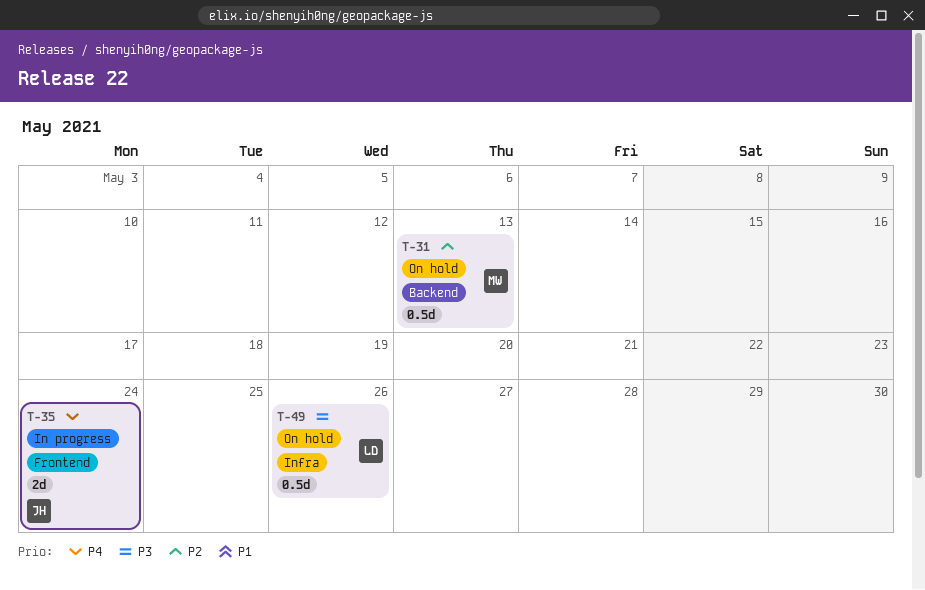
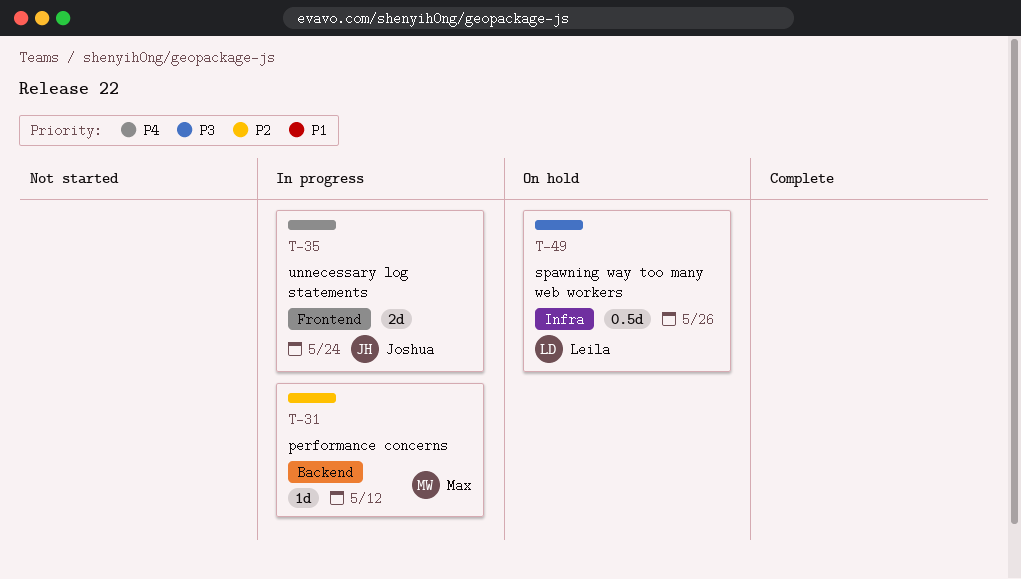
T-31, status: On hold -> In progress
T-31, estimate: 0.5d -> 1d
T-31, due: May 13 -> May 12

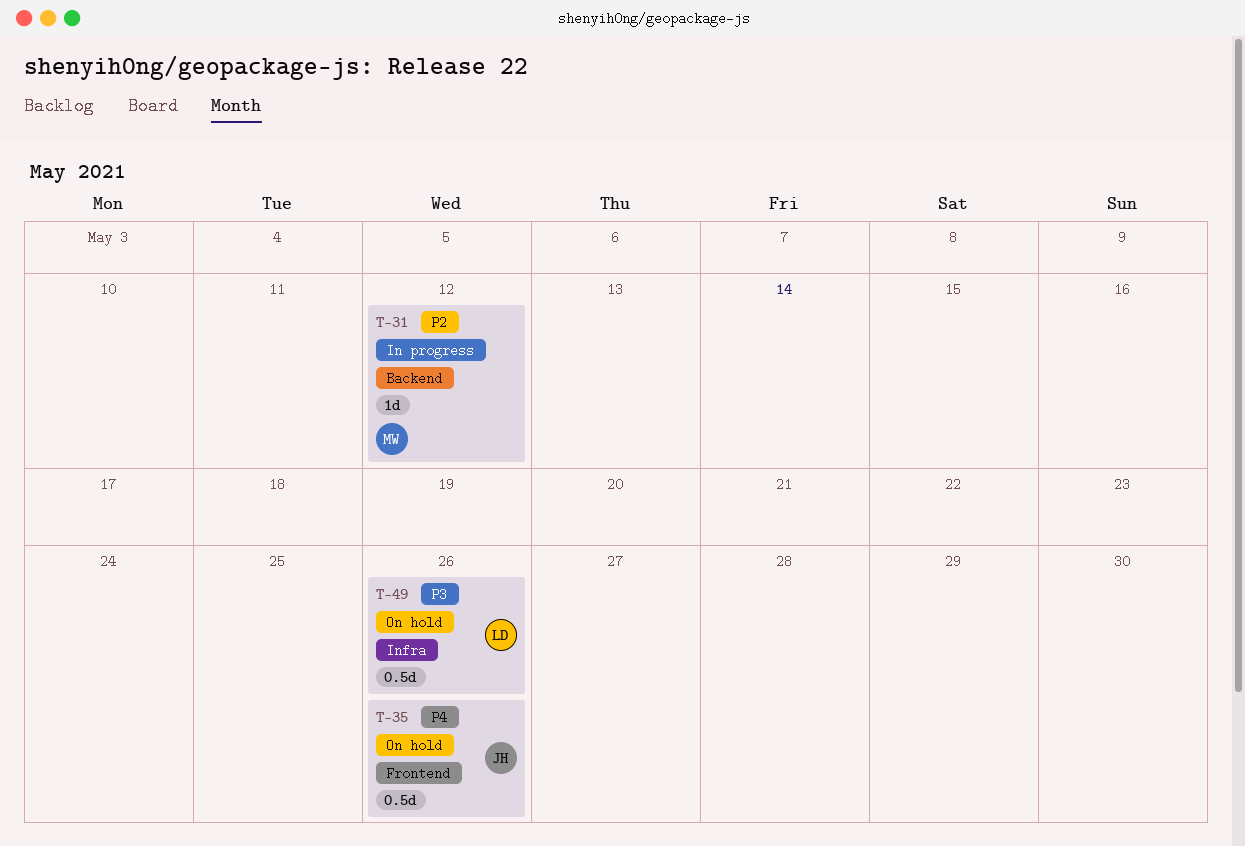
T-35, status: In progress -> On hold
T-35, estimate: 2d -> 0.5d
T-35, due: May 24 -> May 26

